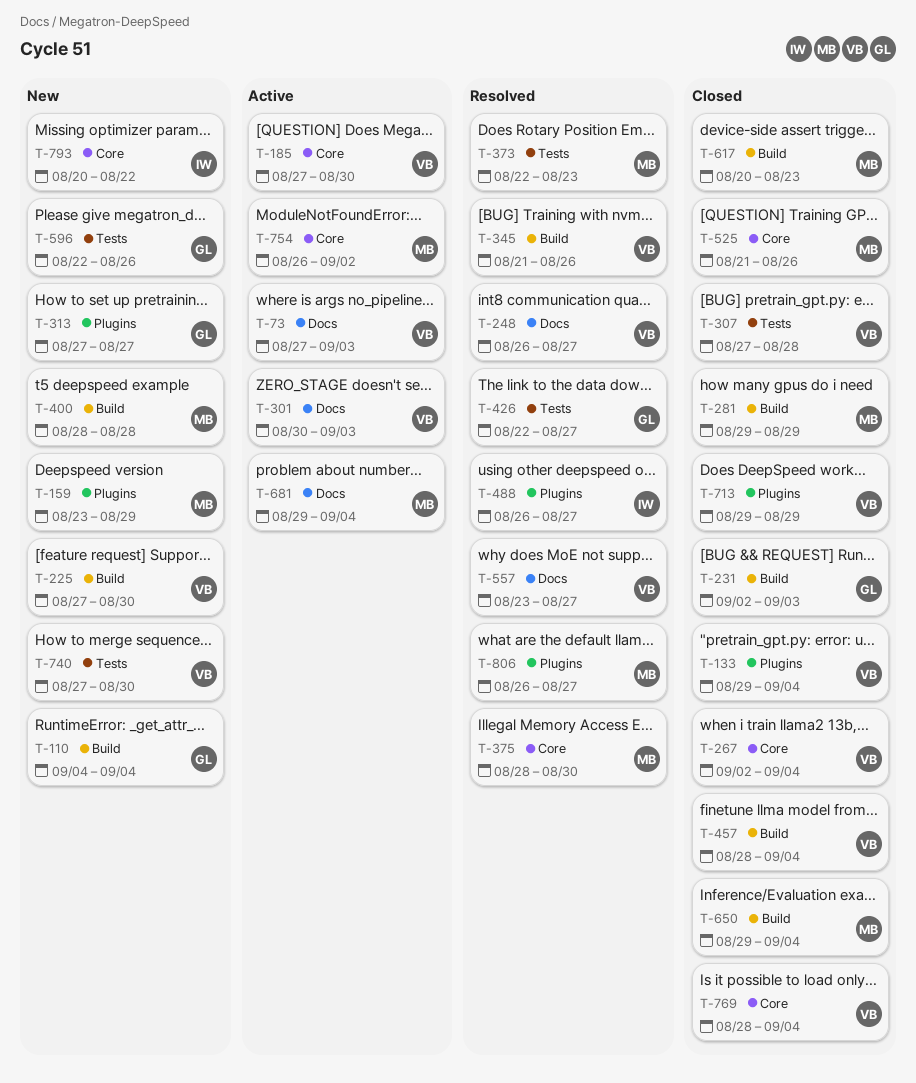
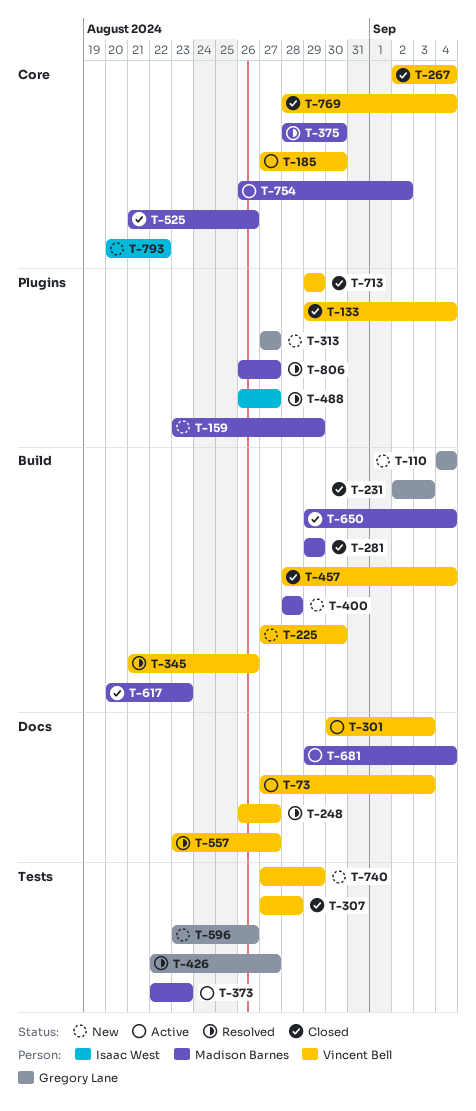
T-373, status: Resolved -> Active
T-596, start: Aug 22 -> Aug 23
T-740, due: Aug 30 -> Aug 29

